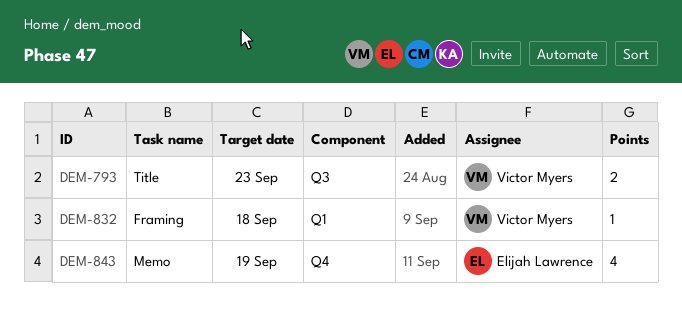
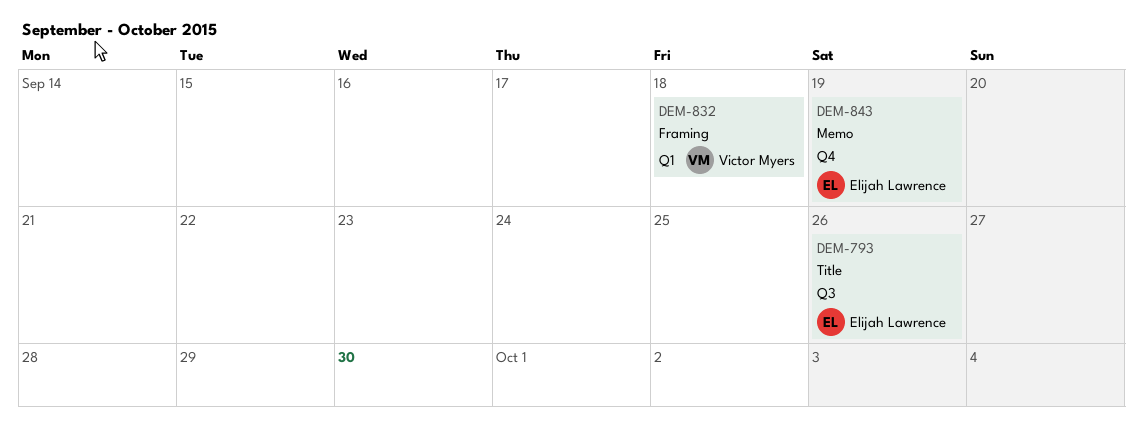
DEM-793, owner: Victor Myers -> Elijah Lawrence
DEM-793, due: Sep 23 -> Sep 26

